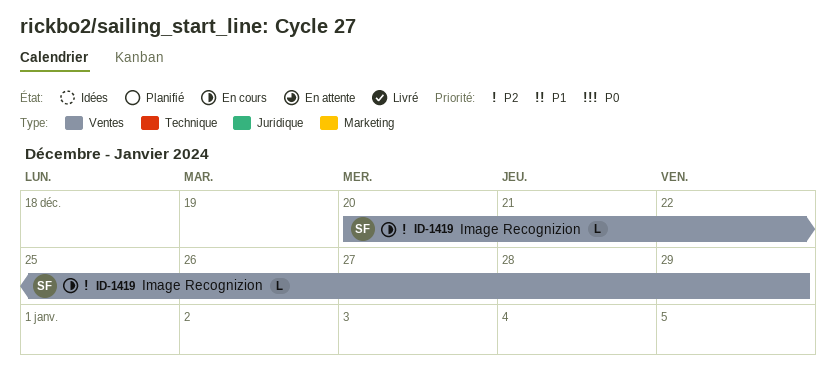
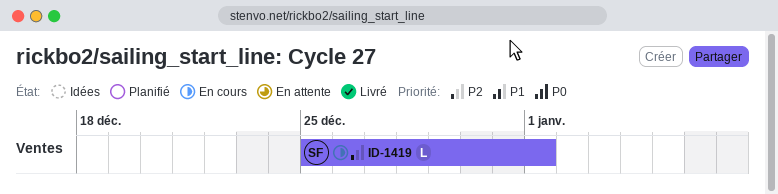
ID-1419, start: Dec 20 -> Dec 25
ID-1419, due: Dec 29 -> Jan 1

